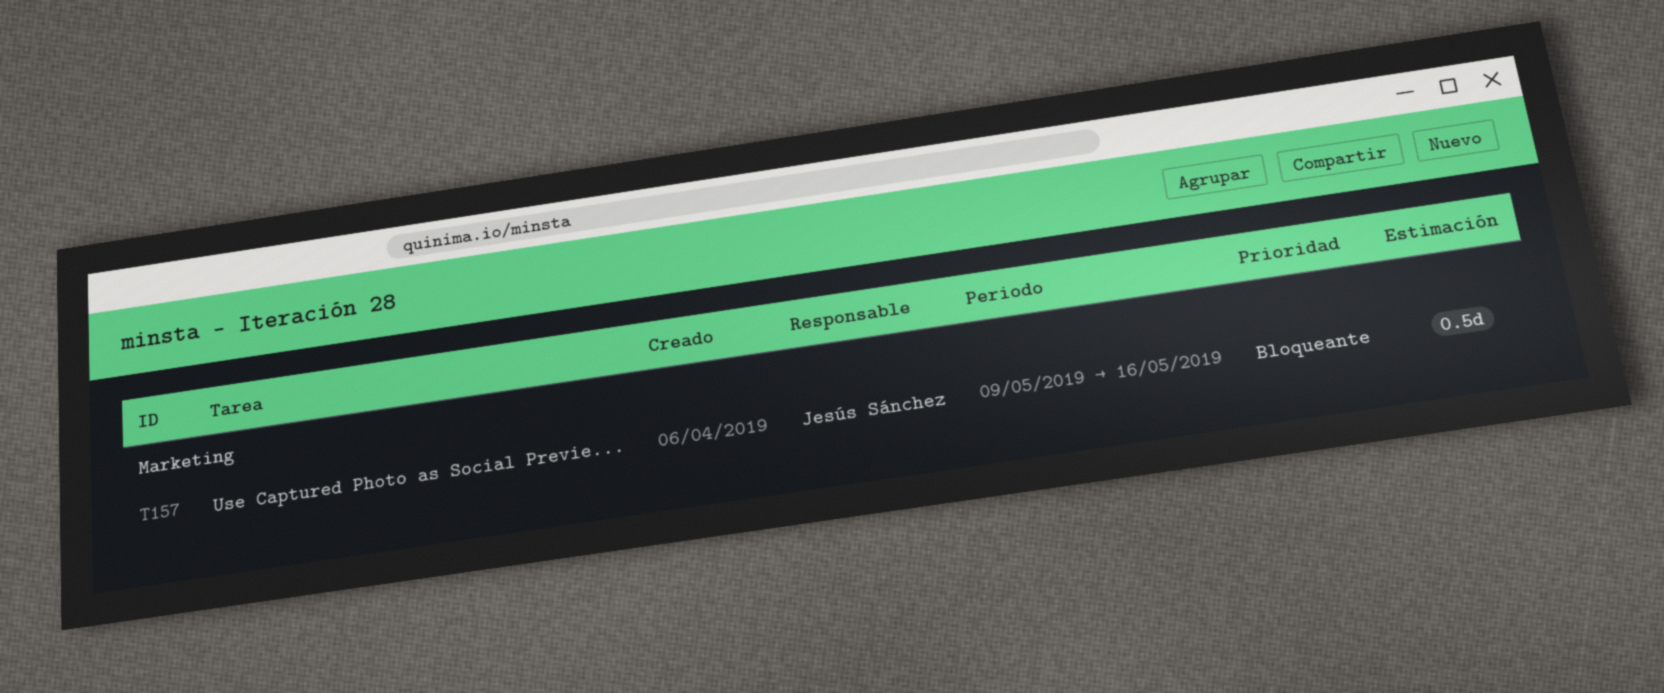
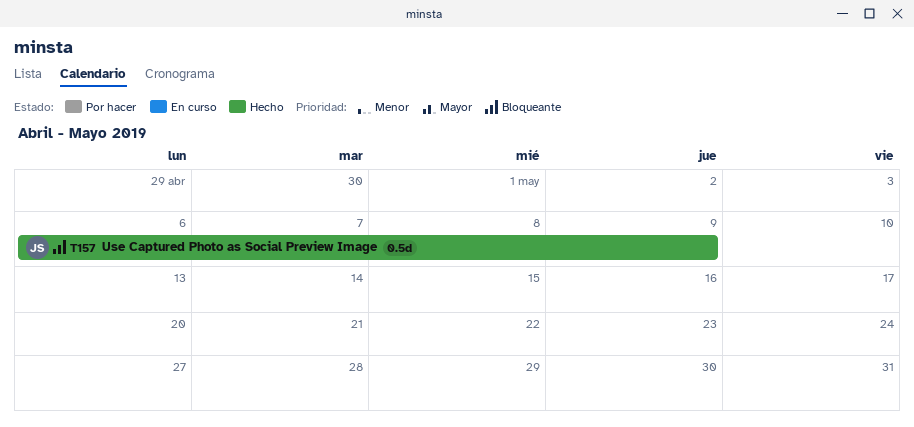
T157, start: May 9 -> May 6
T157, due: May 16 -> May 9

